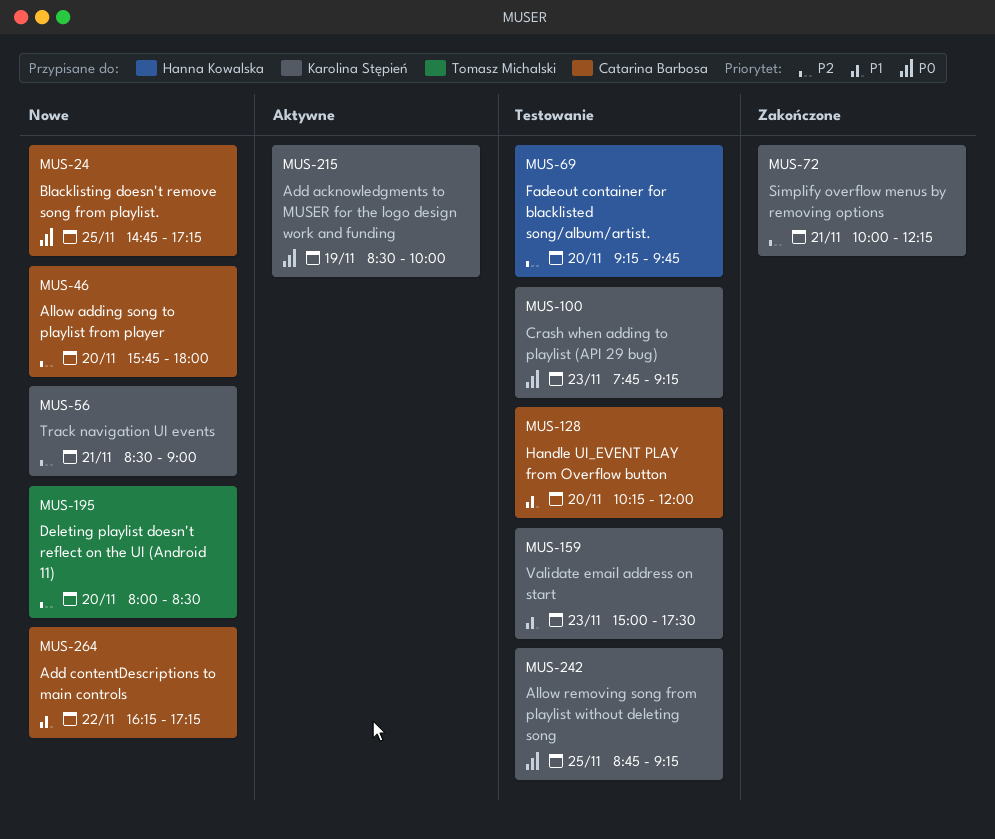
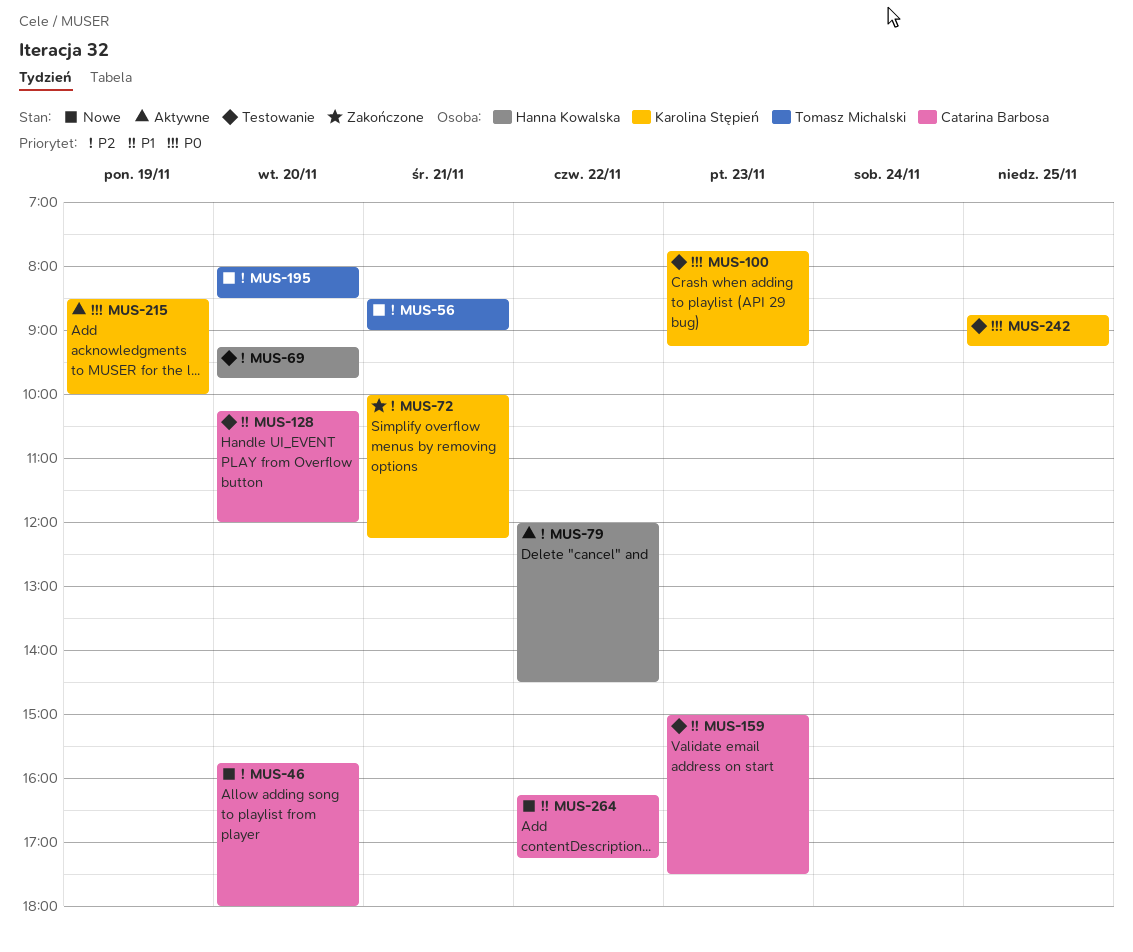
MUS-24: present -> none
MUS-56, owner: Karolina Stępień -> Tomasz Michalski
MUS-79: none -> present
MUS-159, owner: Karolina Stępień -> Catarina Barbosa

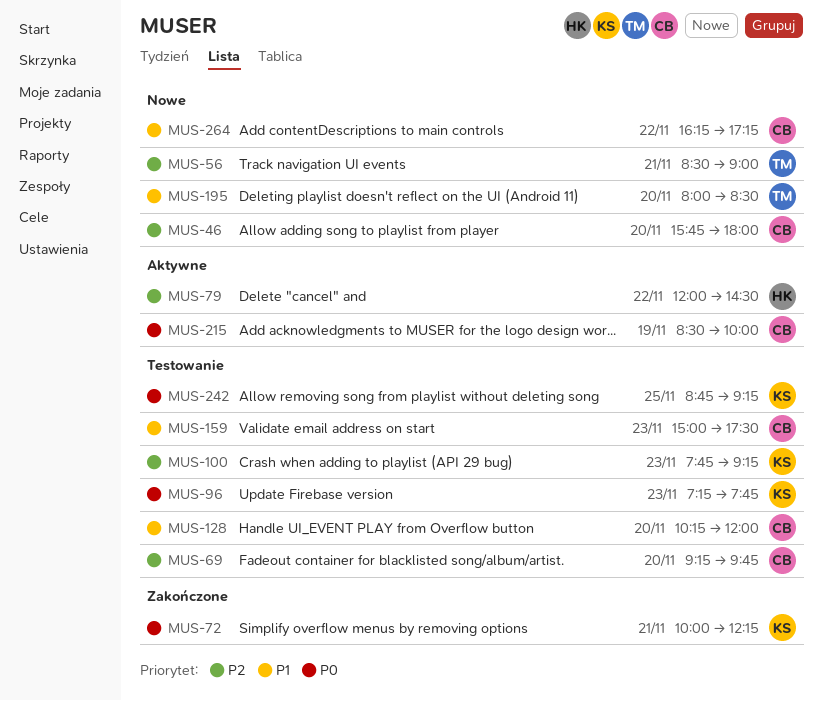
MUS-69, owner: Hanna Kowalska -> Catarina Barbosa
MUS-72, priority: P2 -> P0
MUS-96: none -> present
MUS-100, priority: P0 -> P2
MUS-195, priority: P2 -> P1
MUS-215, owner: Karolina Stępień -> Catarina Barbosa

